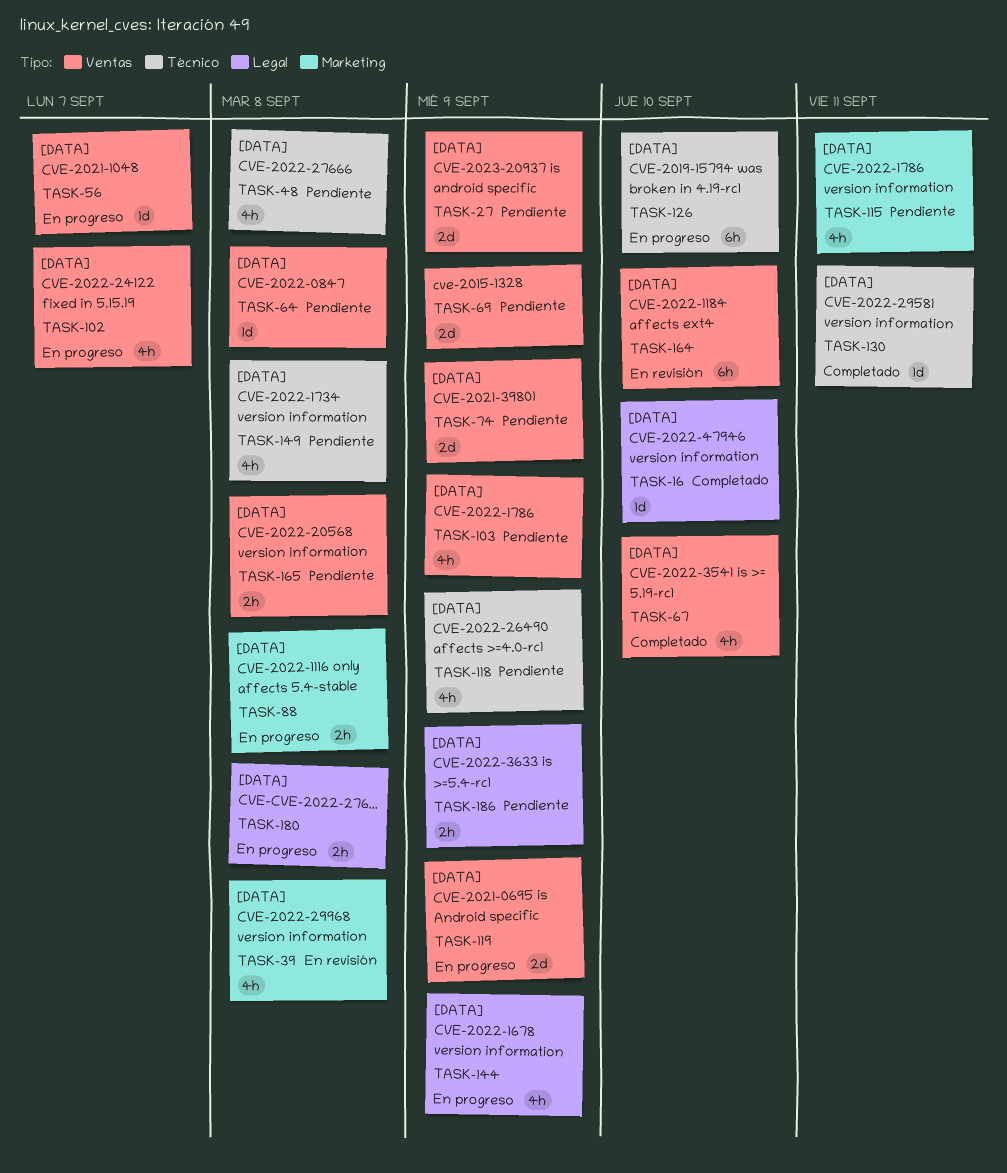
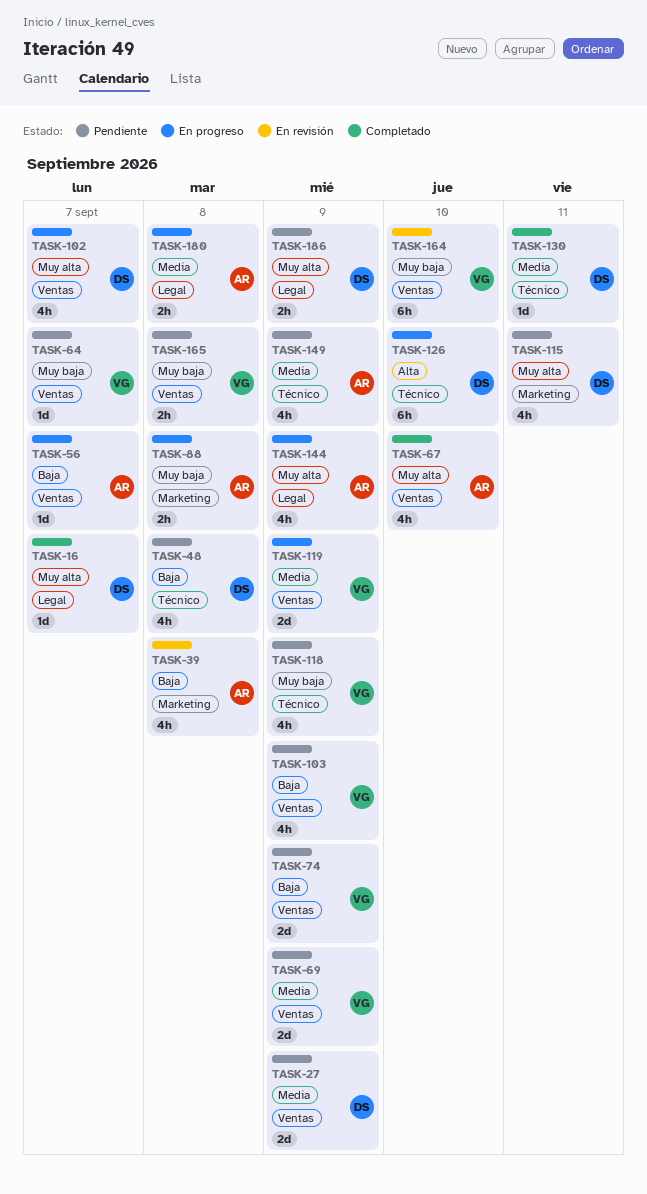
TASK-16, due: Sep 10 -> Sep 7
TASK-64, due: Sep 8 -> Sep 7
TASK-149, due: Sep 8 -> Sep 9

